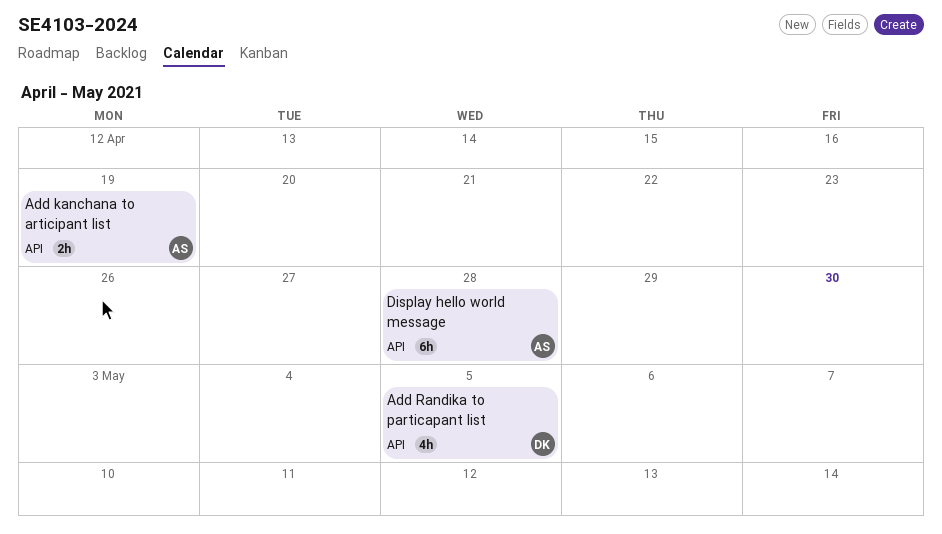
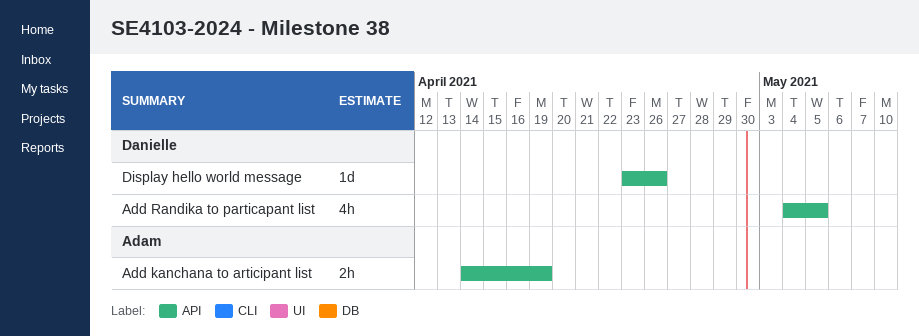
Display hello world message, owner: Adam -> Danielle
Display hello world message, estimate: 6h -> 1d
Display hello world message, due: Apr 28 -> Apr 26

